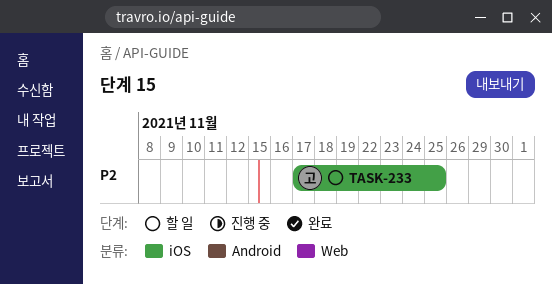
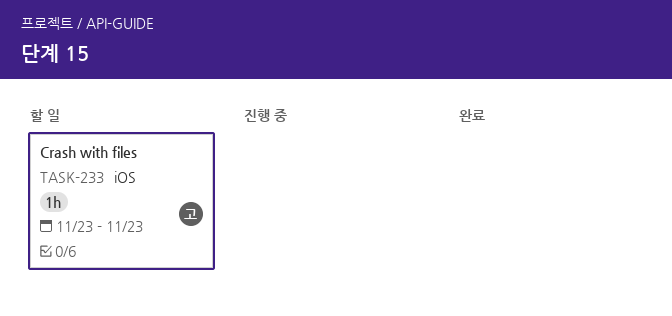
TASK-233, start: Nov 17 -> Nov 23
TASK-233, due: Nov 25 -> Nov 23

